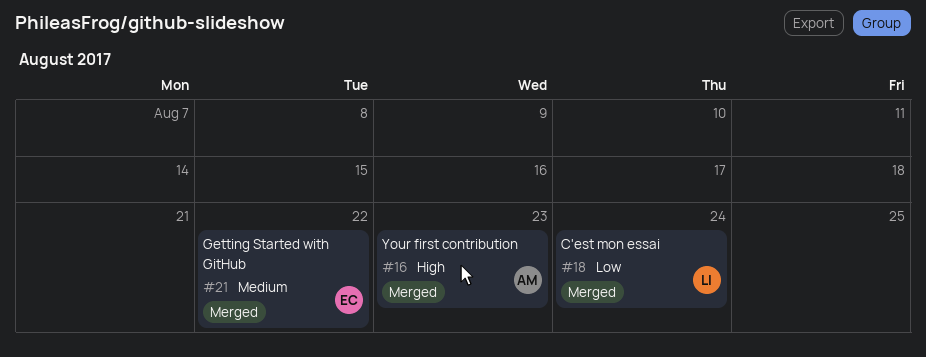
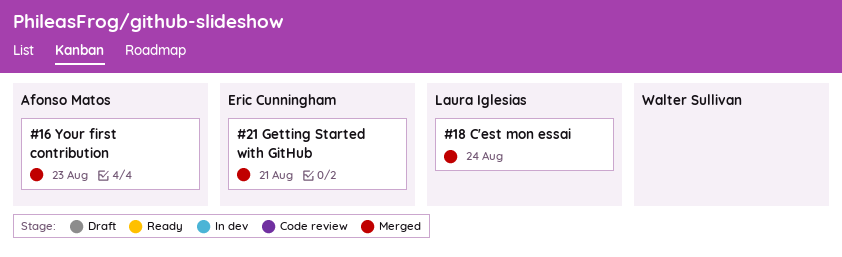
#21, due: Aug 22 -> Aug 21

